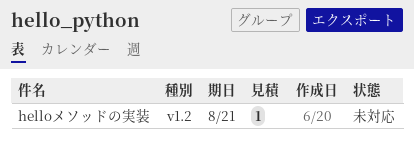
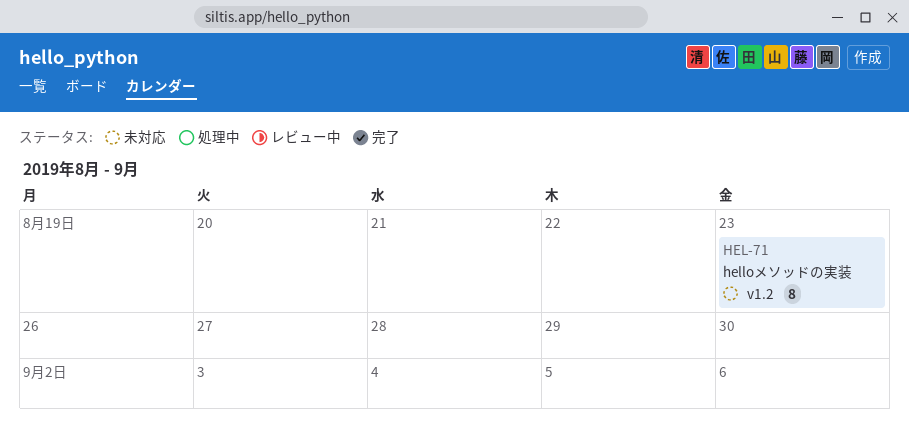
helloメソッドの実装, estimate: 1 -> 8
helloメソッドの実装, due: Aug 21 -> Aug 23

